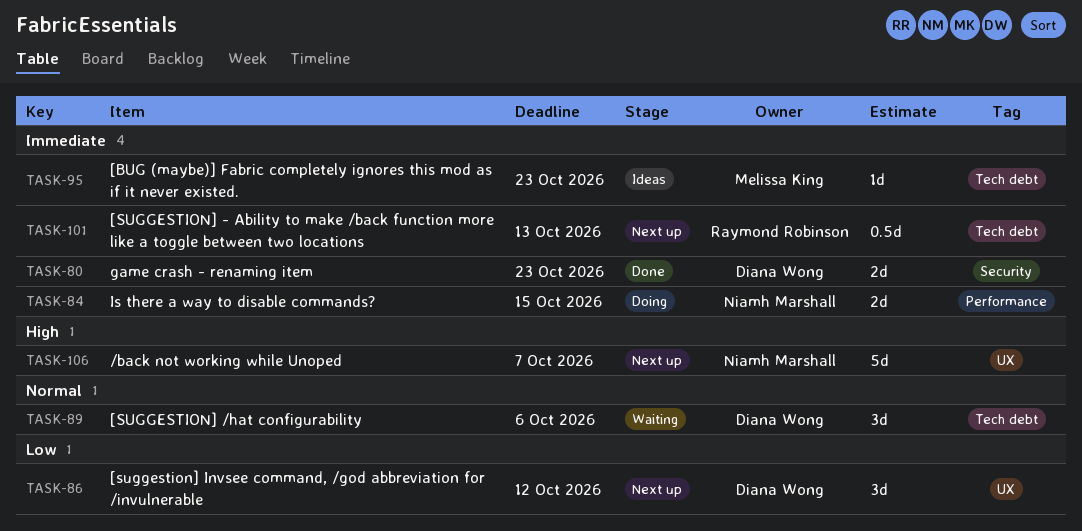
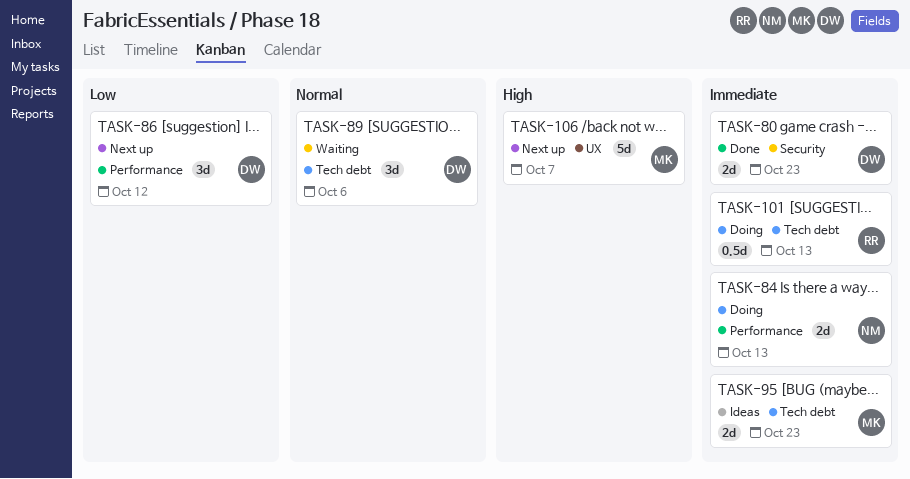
TASK-84, due: Oct 15 -> Oct 13
TASK-86, label: UX -> Performance
TASK-95, estimate: 1d -> 2d
TASK-101, status: Next up -> Doing
TASK-106, owner: Niamh Marshall -> Melissa King

